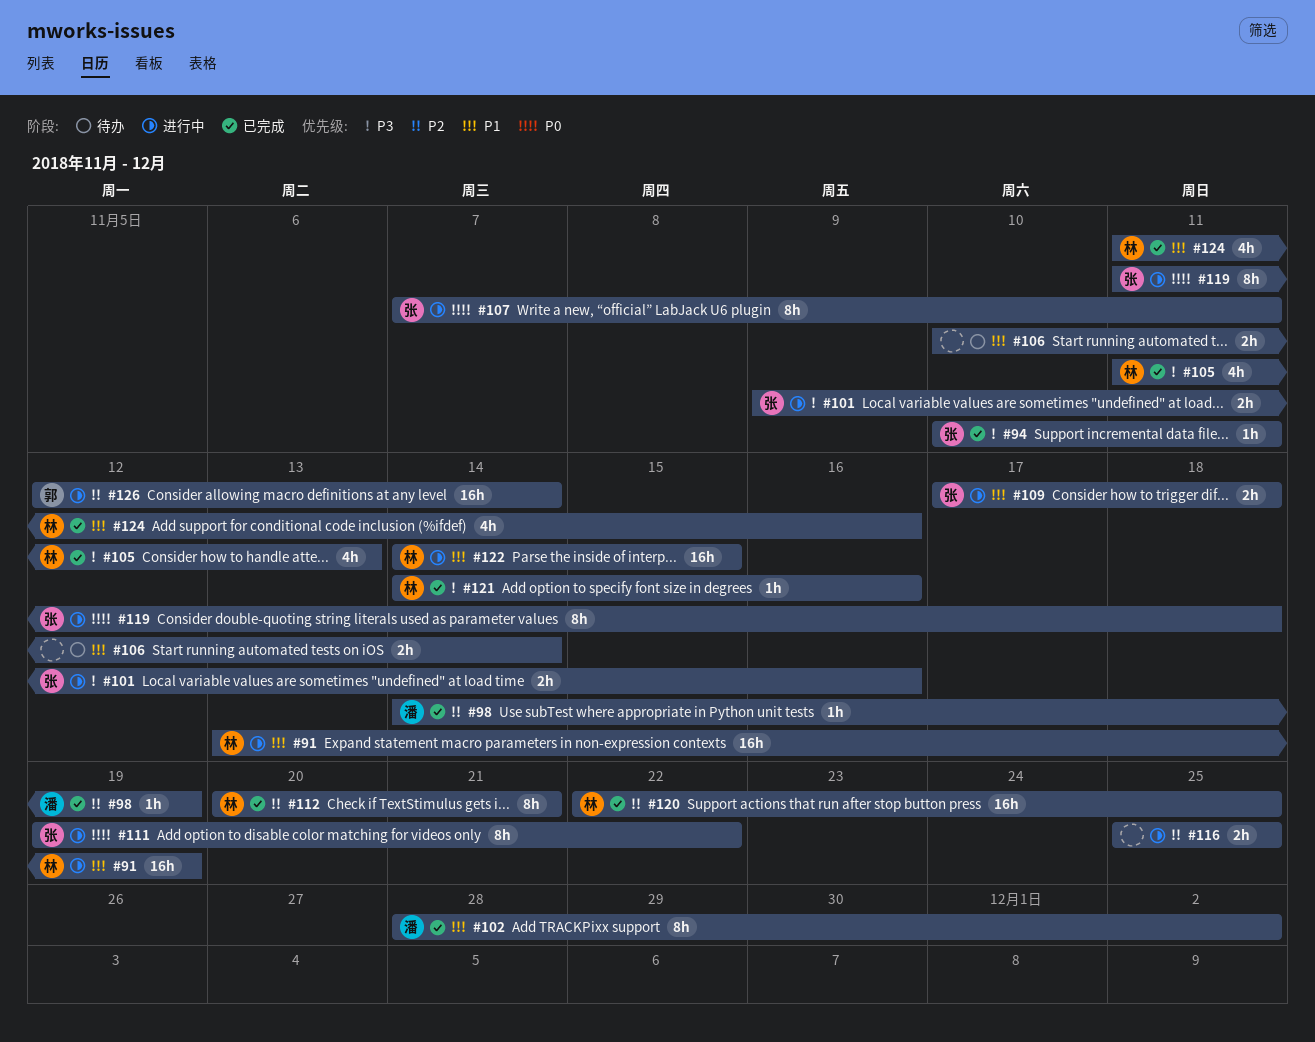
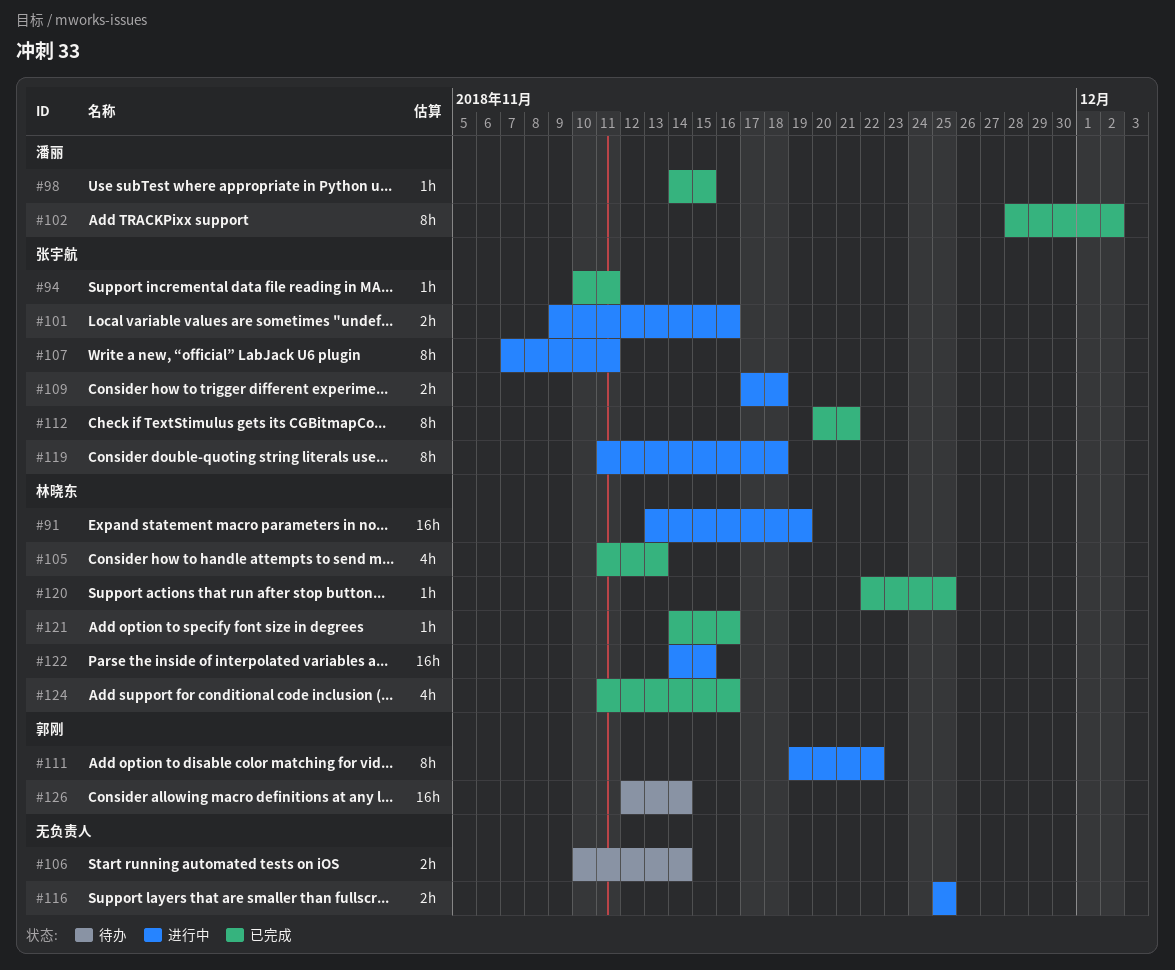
#98, due: Nov 19 -> Nov 15
#111, owner: 张宇航 -> 郭刚
#112, owner: 林晓东 -> 张宇航
#120, estimate: 16h -> 1h
#126, status: 进行中 -> 待办

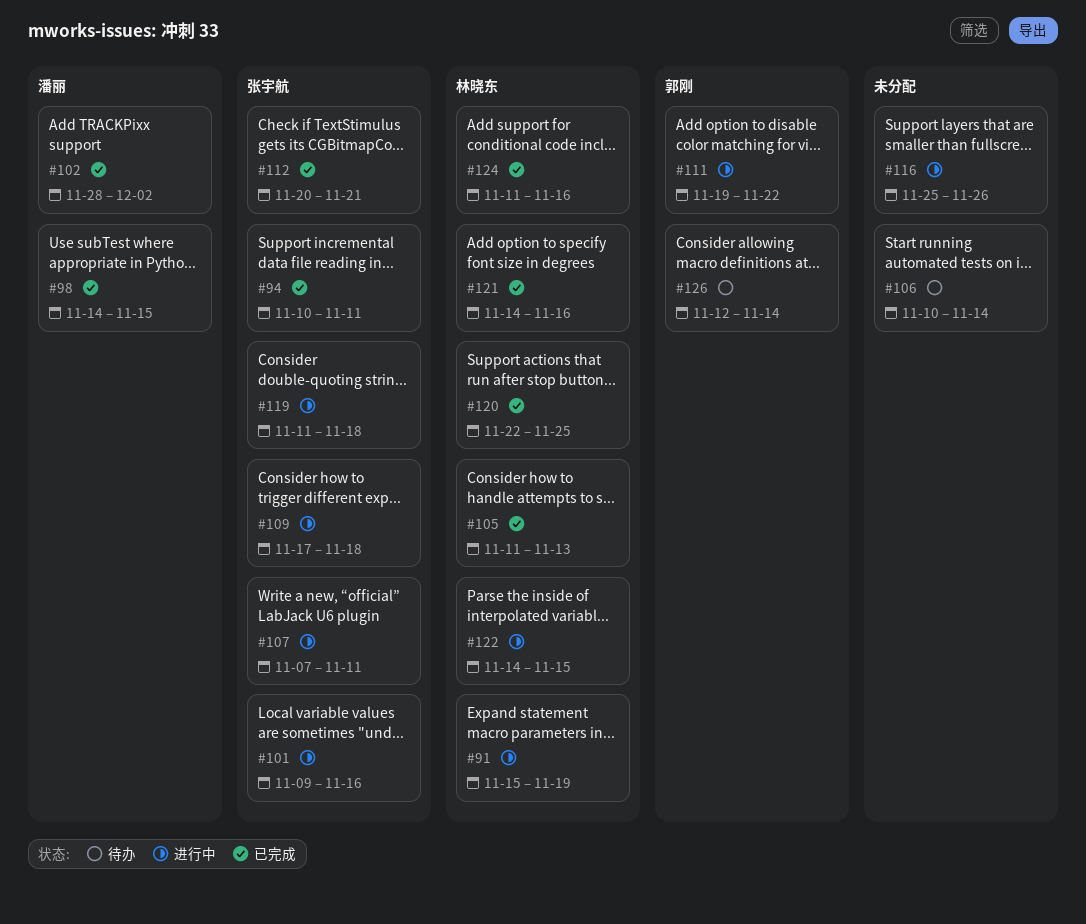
#91, start: Nov 13 -> Nov 15
#116, due: Nov 25 -> Nov 26

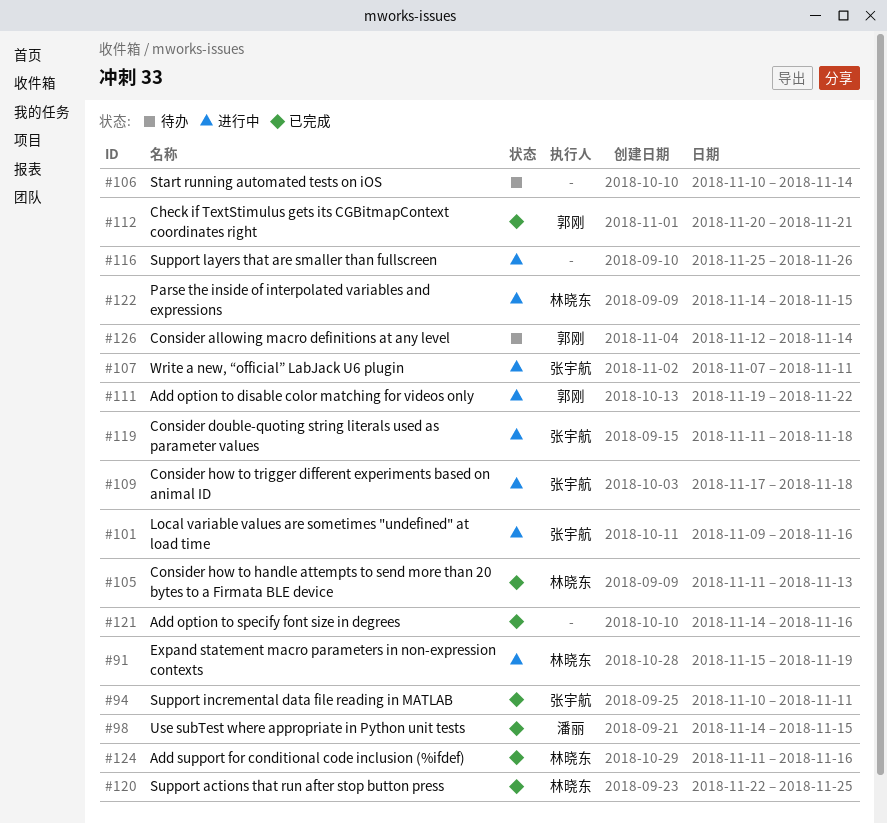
#102: present -> none
#112, owner: 张宇航 -> 郭刚
#121, owner: 林晓东 -> none

